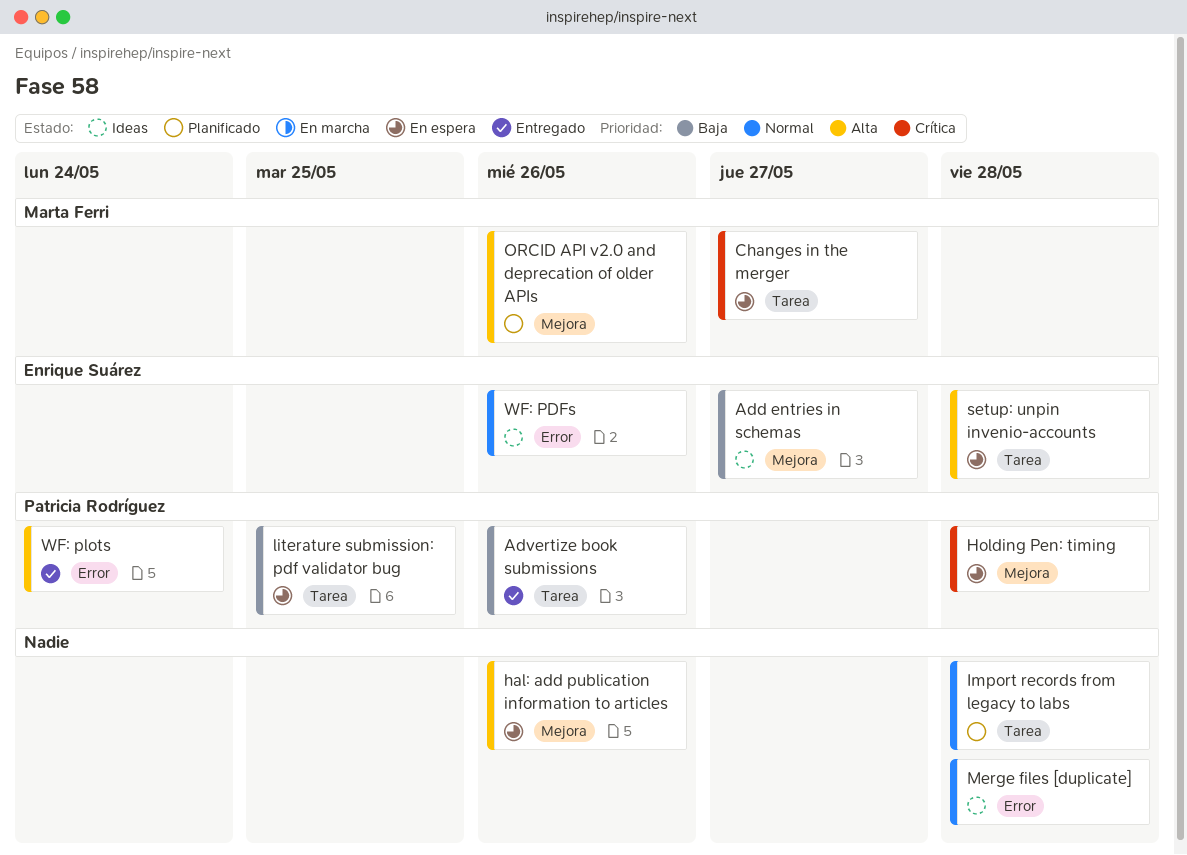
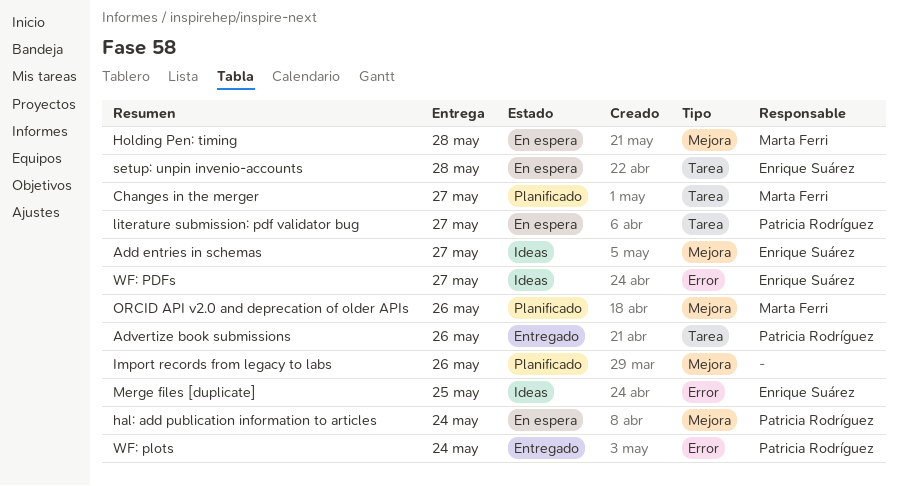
Changes in the merger, status: En espera -> Planificado
hal: add publication information to articles, owner: none -> Patricia Rodríguez
hal: add publication information to articles, due: May 26 -> May 24
Holding Pen: timing, owner: Patricia Rodríguez -> Marta Ferri
Import records from legacy to labs, label: Tarea -> Mejora
Import records from legacy to labs, due: May 28 -> May 26
literature submission: pdf validator bug, due: May 25 -> May 27
Merge files [duplicate], owner: none -> Enrique Suárez
Merge files [duplicate], due: May 28 -> May 25
WF: PDFs, due: May 26 -> May 27

